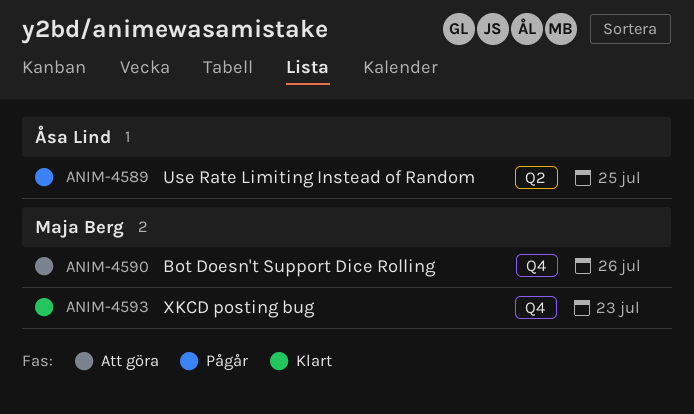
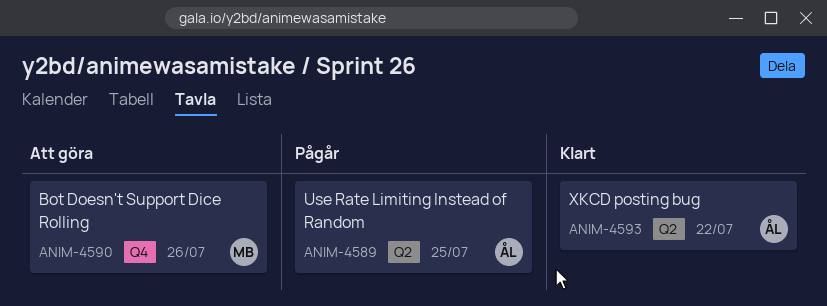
ANIM-4593, owner: Maja Berg -> Åsa Lind
ANIM-4593, label: Q4 -> Q2
ANIM-4593, due: Jul 23 -> Jul 22

